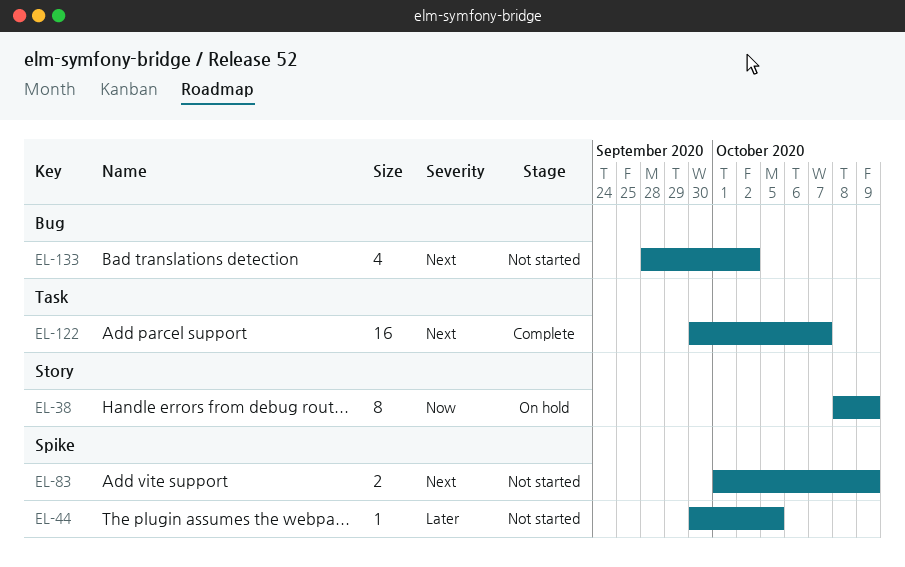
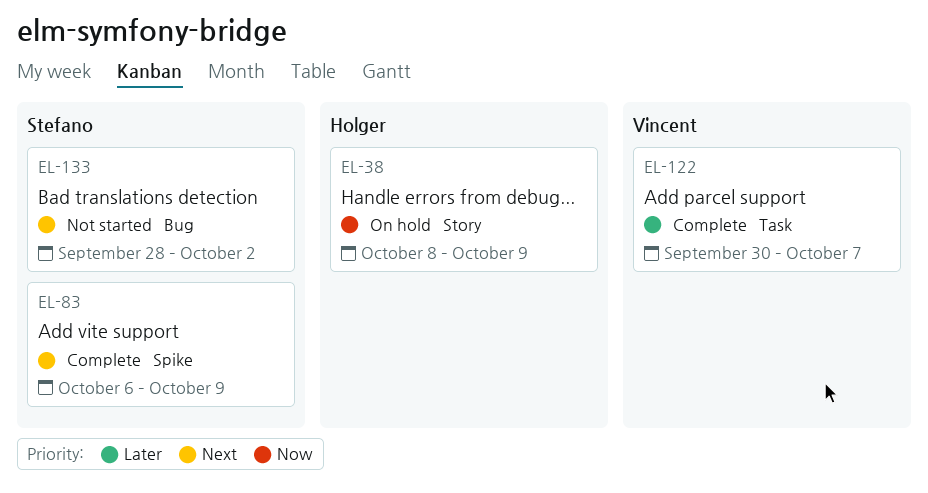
EL-44: present -> none
EL-83, status: Not started -> Complete
EL-83, start: Oct 1 -> Oct 6
EL-122, priority: Next -> Later

